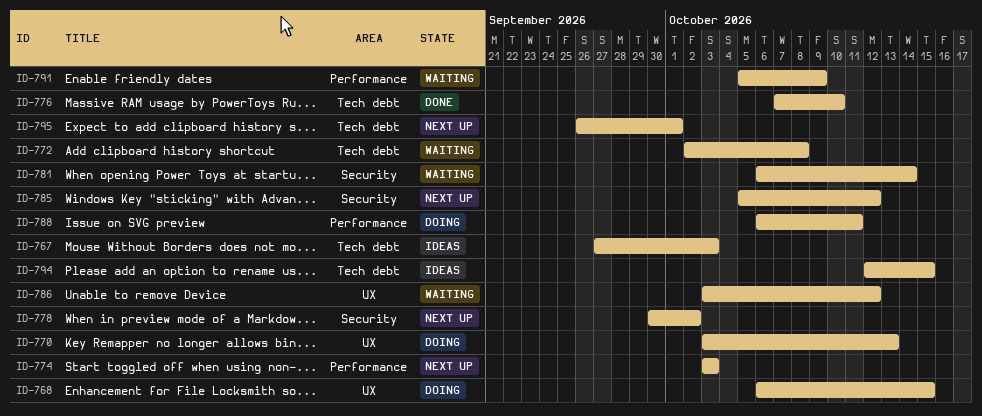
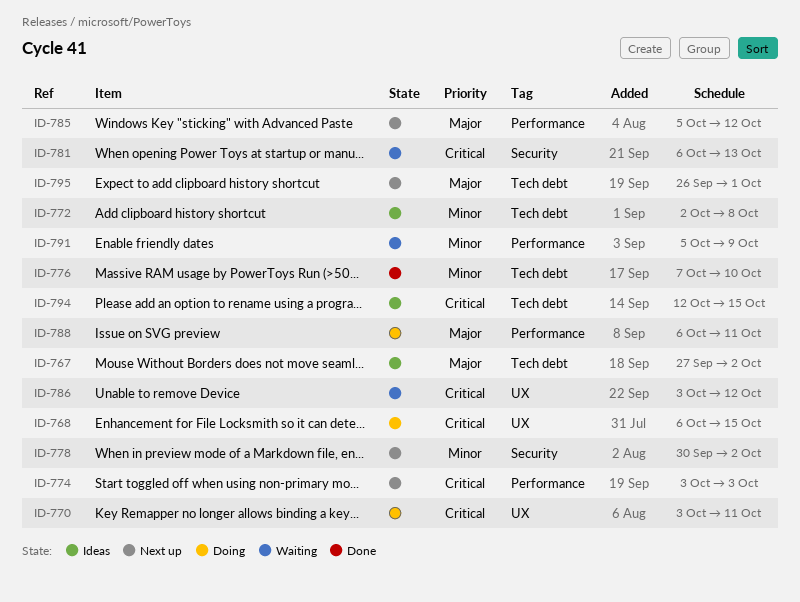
ID-767, due: Oct 3 -> Oct 2
ID-770, due: Oct 13 -> Oct 11
ID-772, status: Waiting -> Ideas
ID-781, due: Oct 14 -> Oct 13
ID-785, label: Security -> Performance

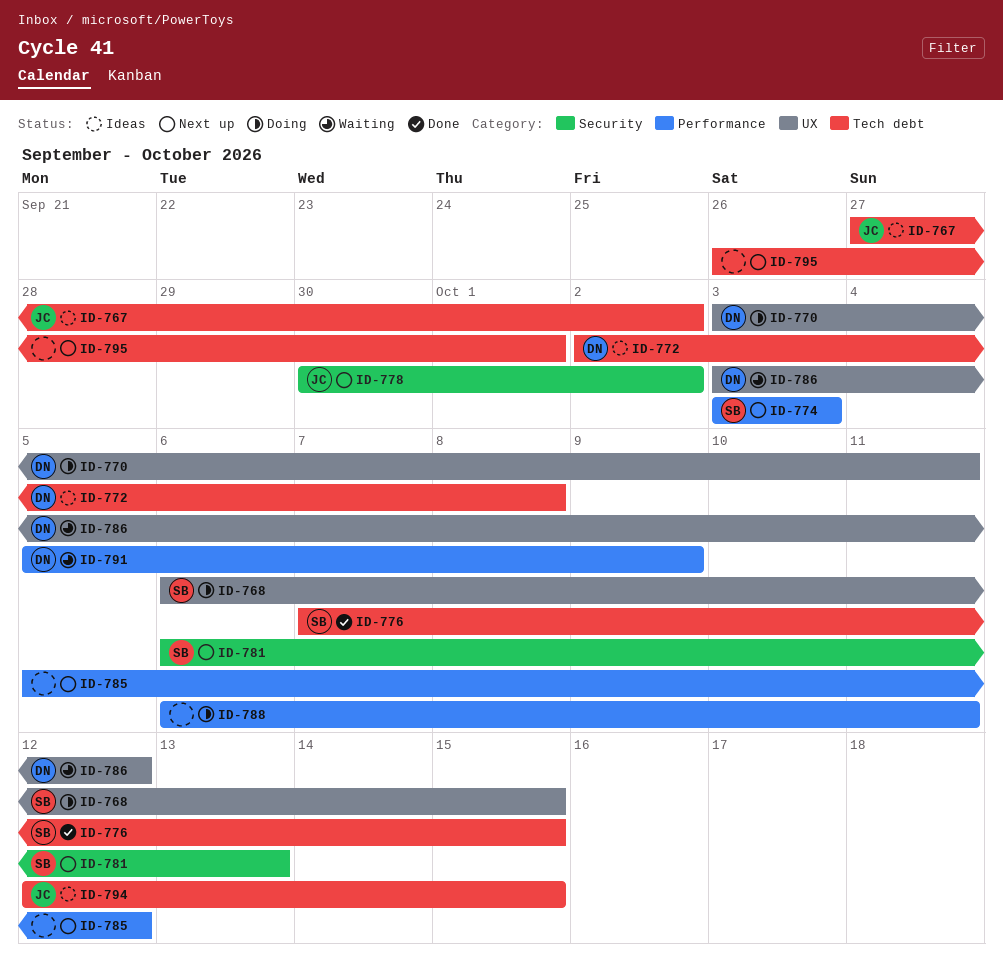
ID-776, due: Oct 10 -> Oct 15
ID-781, status: Waiting -> Next up

